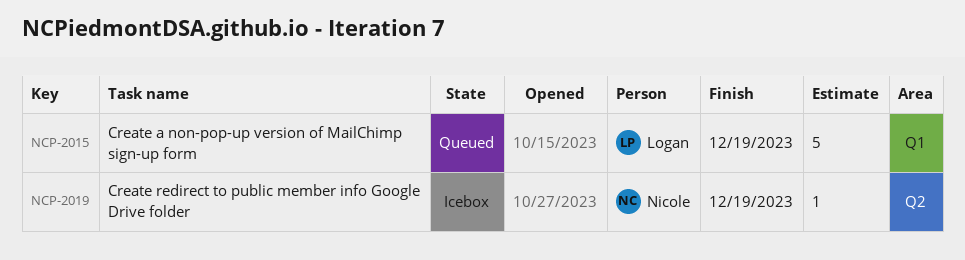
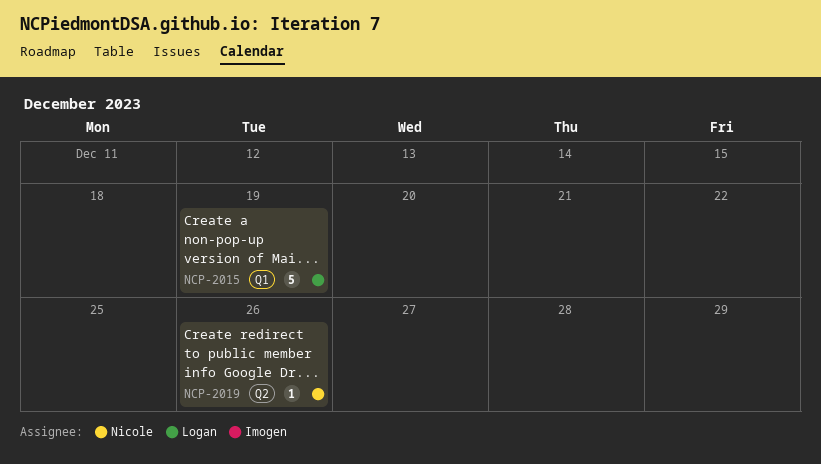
NCP-2019, due: Dec 19 -> Dec 26

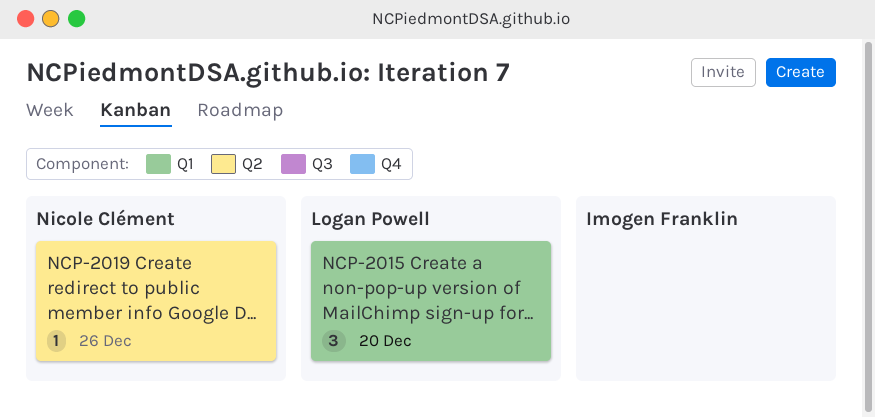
NCP-2015, estimate: 5 -> 3
NCP-2015, due: Dec 19 -> Dec 20

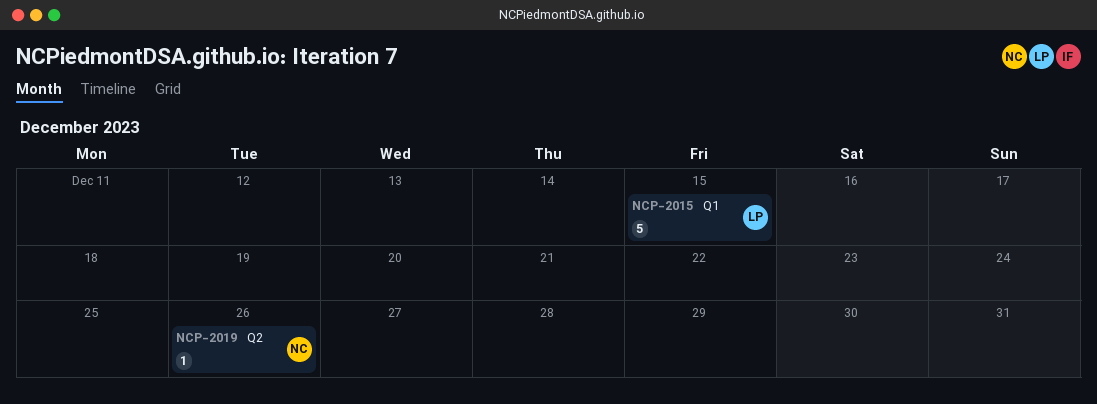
NCP-2015, estimate: 3 -> 5
NCP-2015, due: Dec 20 -> Dec 15

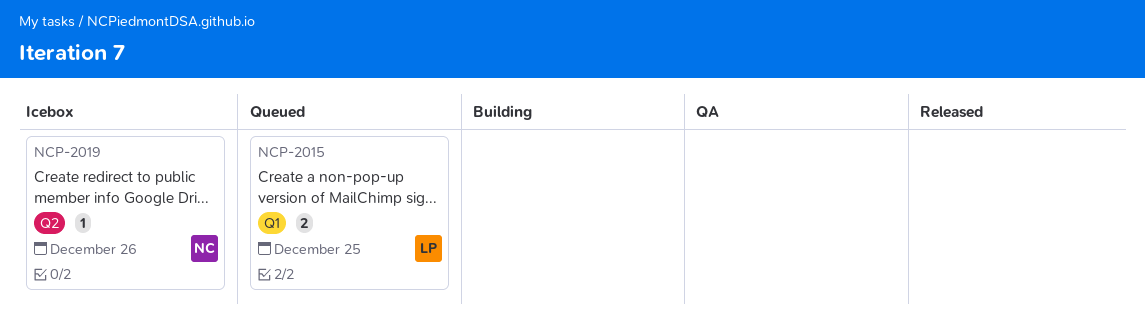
NCP-2015, estimate: 5 -> 2
NCP-2015, due: Dec 15 -> Dec 25

